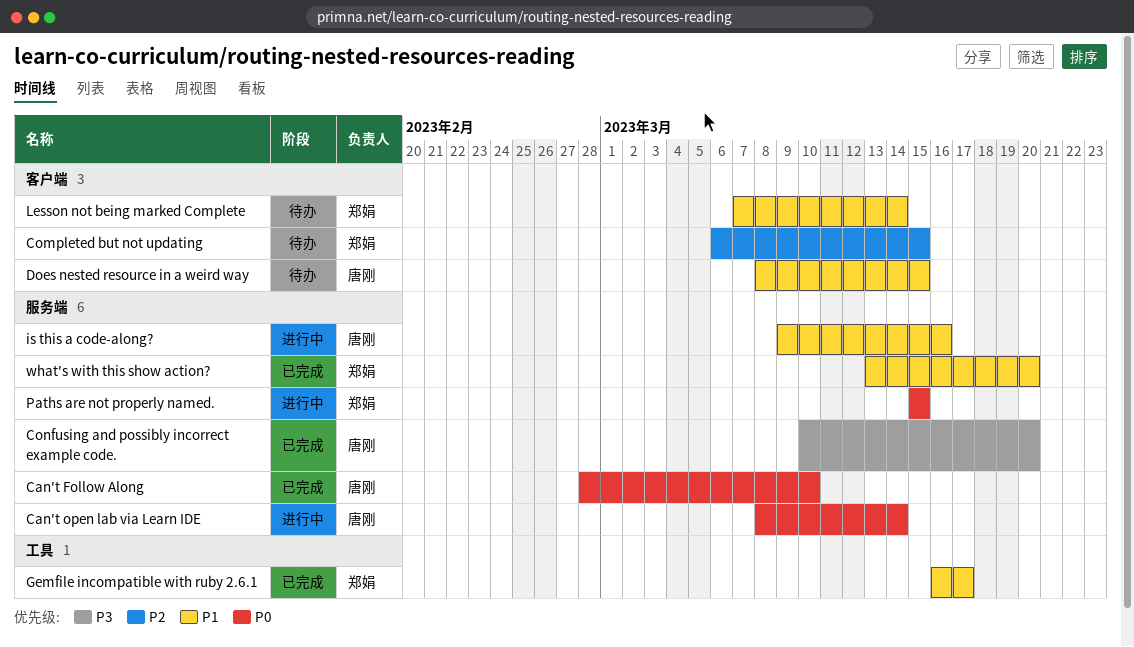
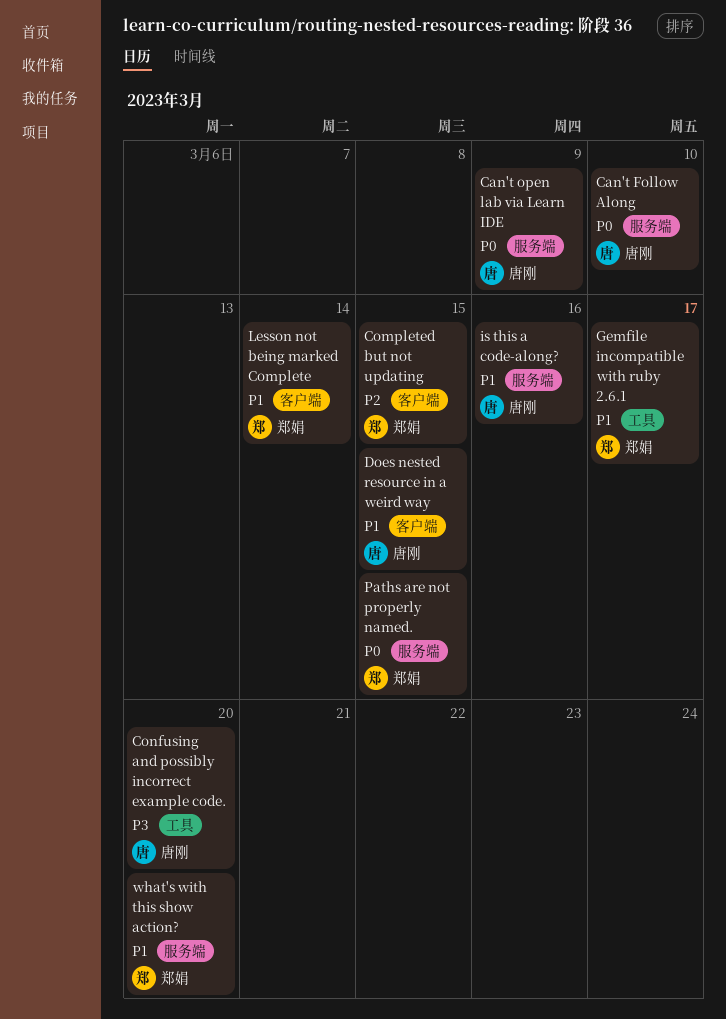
Can't open lab via Learn IDE, due: Mar 14 -> Mar 9
Confusing and possibly incorrect example code., label: 服务端 -> 工具

